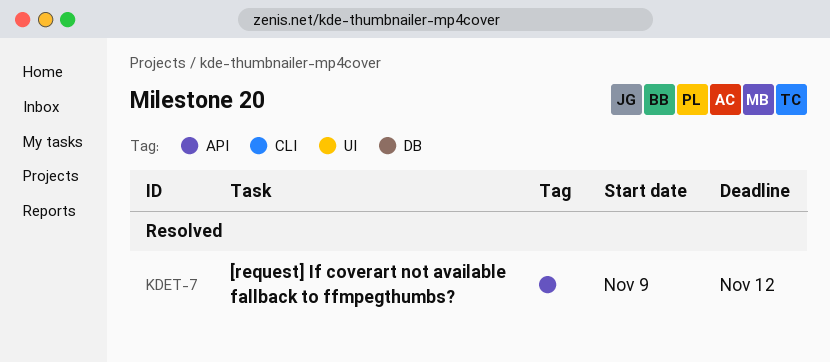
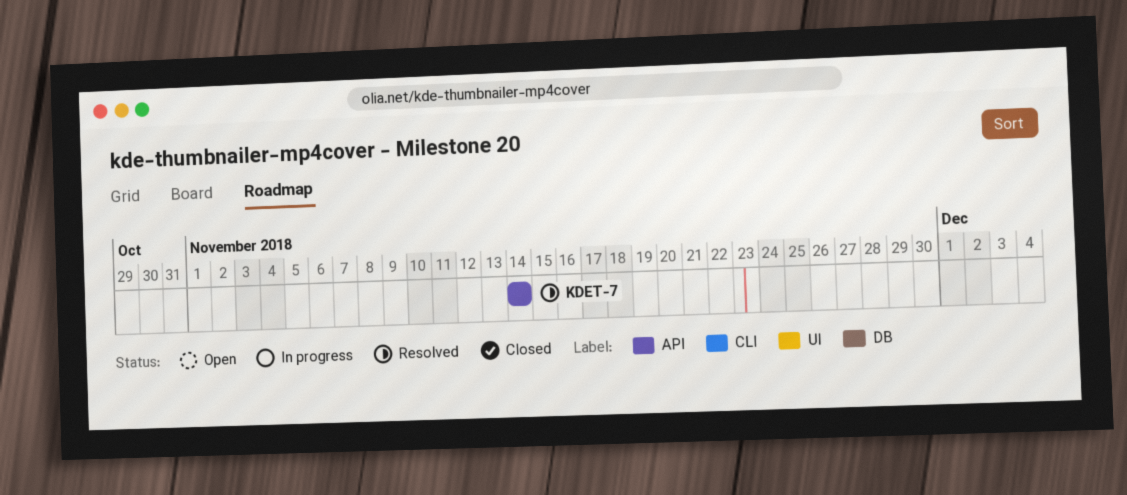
KDET-7, start: Nov 9 -> Nov 14
KDET-7, due: Nov 12 -> Nov 14

